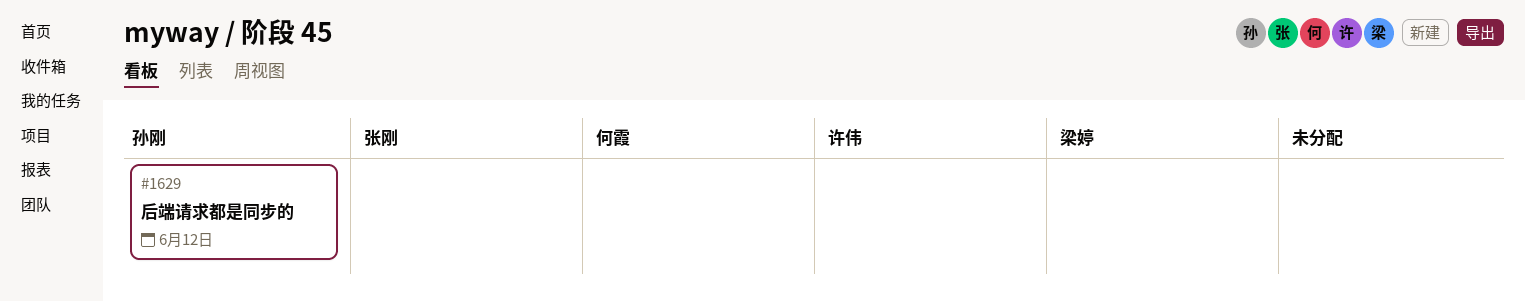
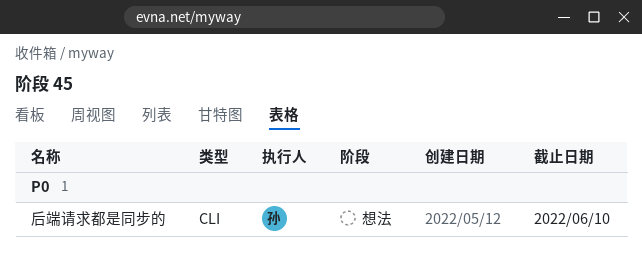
后端请求都是同步的, due: Jun 12 -> Jun 10

